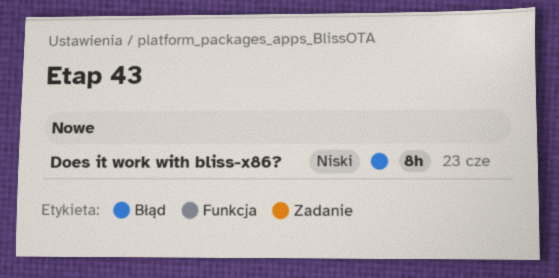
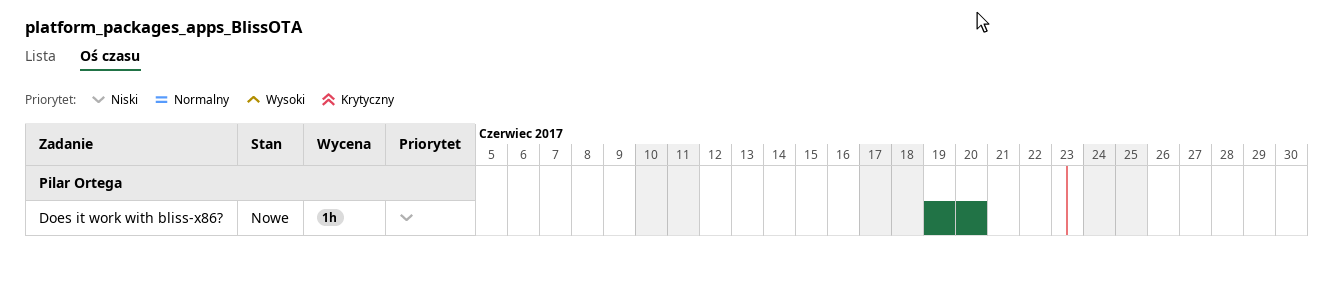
Does it work with bliss-x86?, estimate: 8h -> 1h
Does it work with bliss-x86?, due: Jun 23 -> Jun 20

